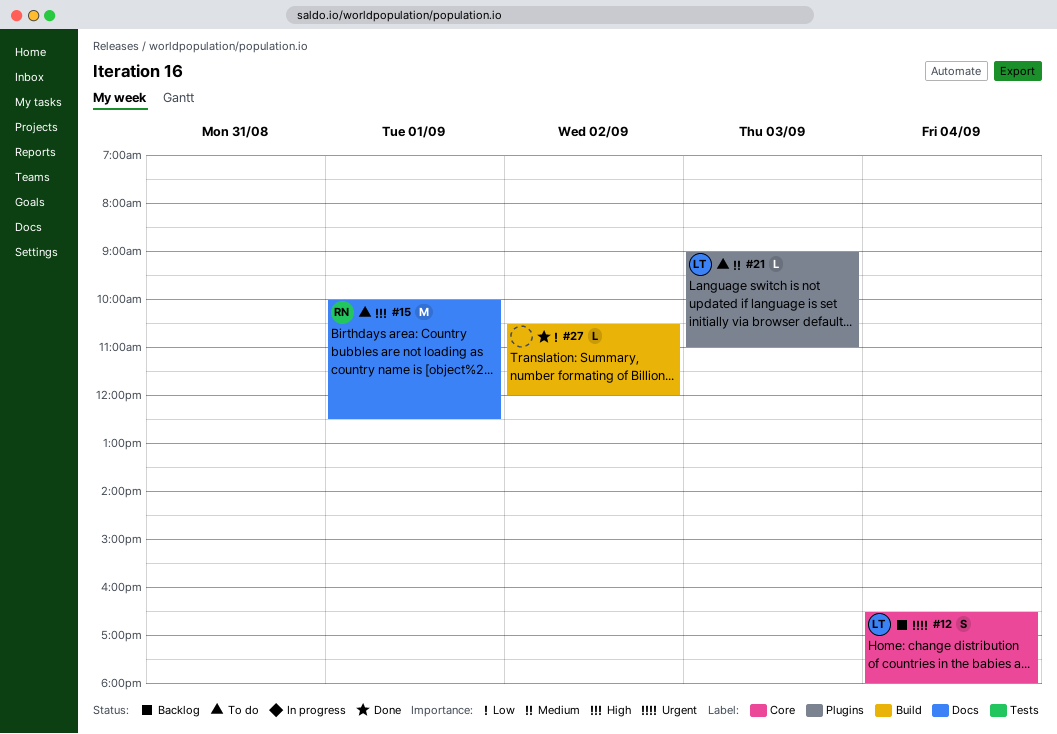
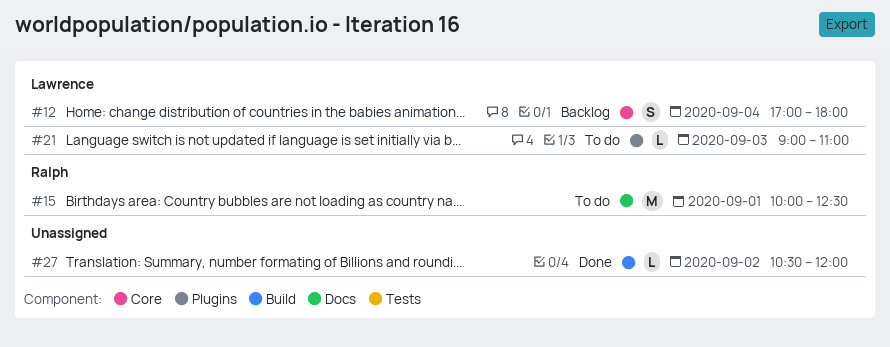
#12, begins: 16:30 -> 17:00

